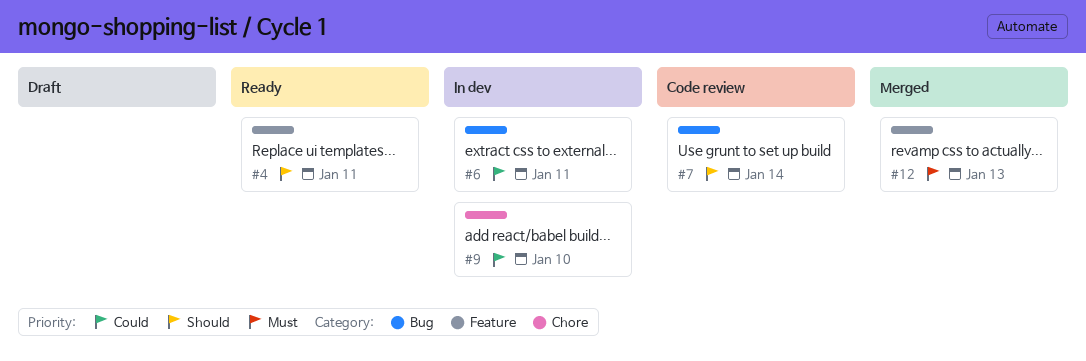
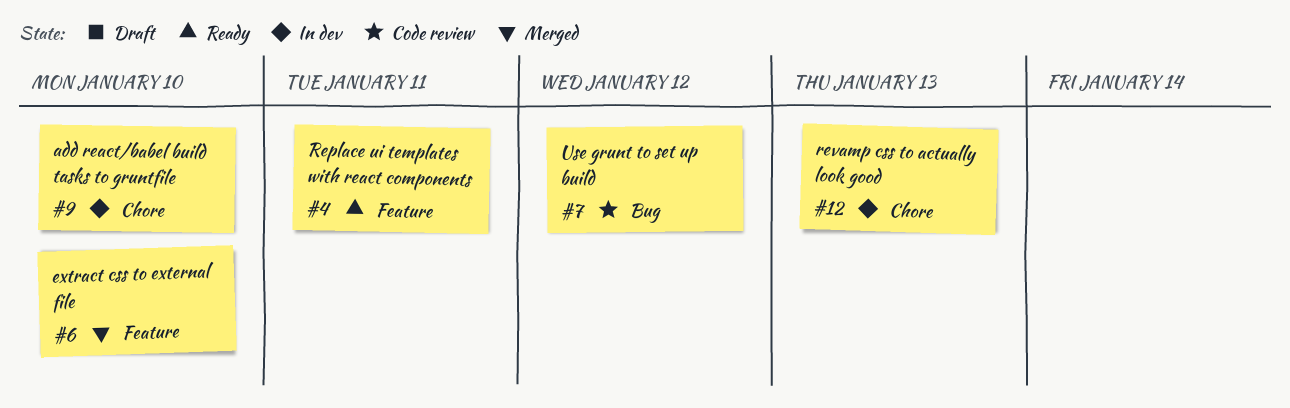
#6, status: In dev -> Merged
#6, label: Bug -> Feature
#6, due: Jan 11 -> Jan 10
#7, due: Jan 14 -> Jan 12
#12, status: Merged -> In dev
#12, label: Feature -> Chore

